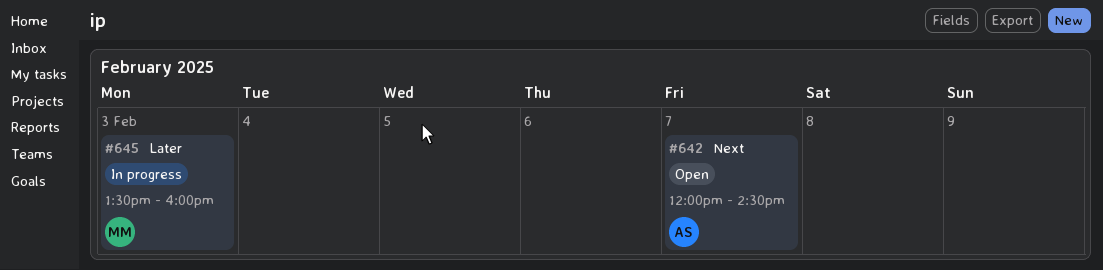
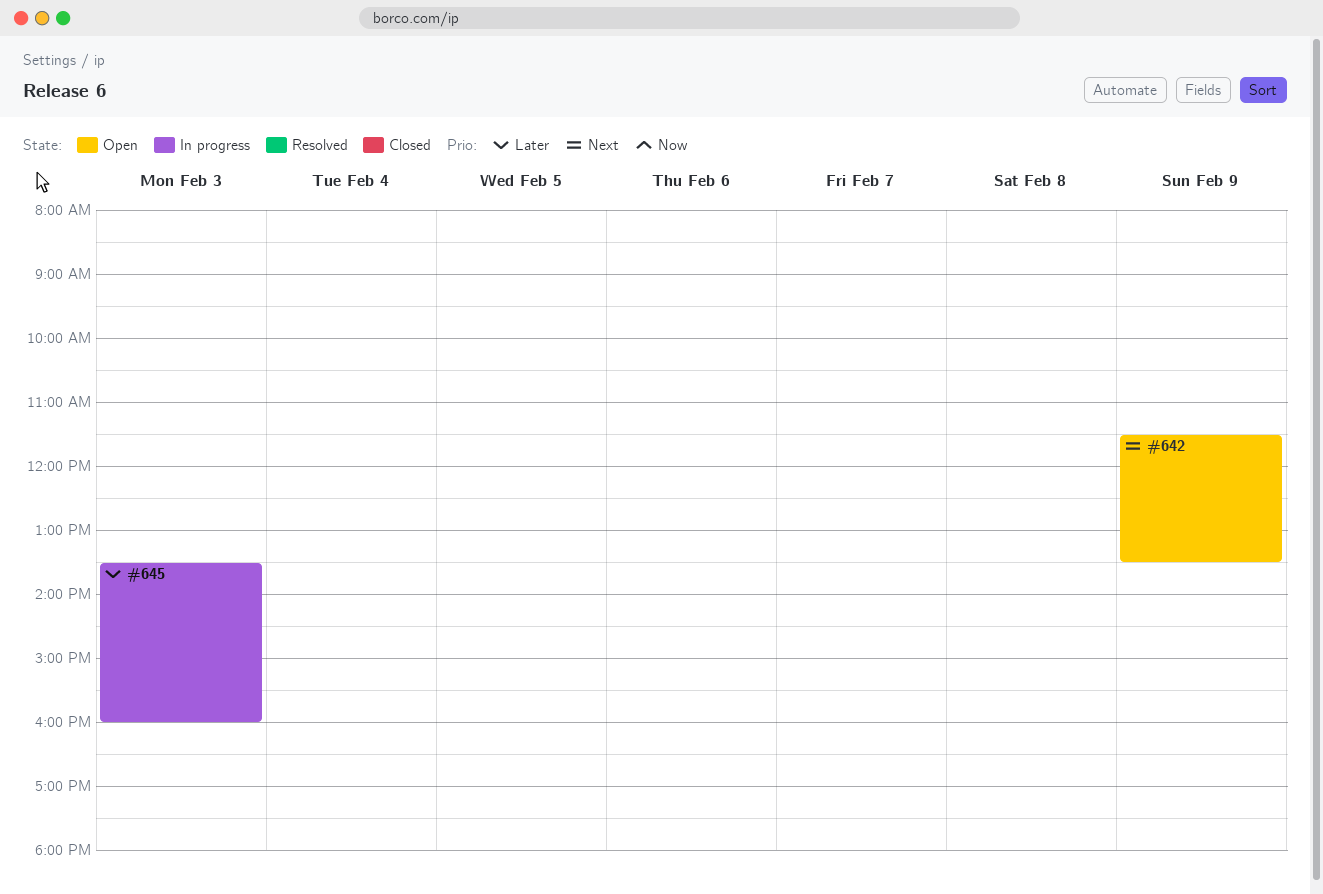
#642, day: Feb 7 -> Feb 9
#642, begins: 12:00 -> 11:30
#642, ends: 14:30 -> 13:30

